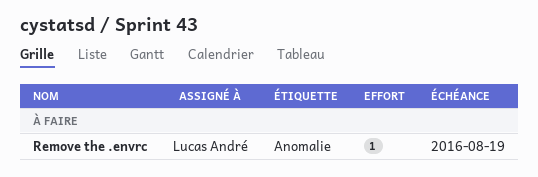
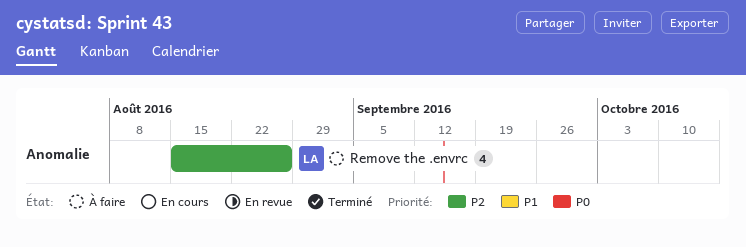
Remove the .envrc, estimate: 1 -> 4
Remove the .envrc, due: Aug 19 -> Aug 26

